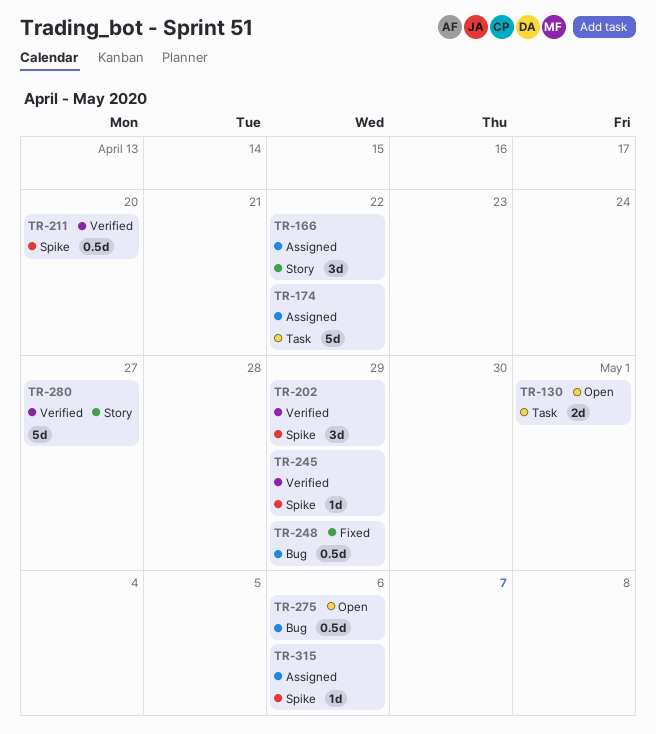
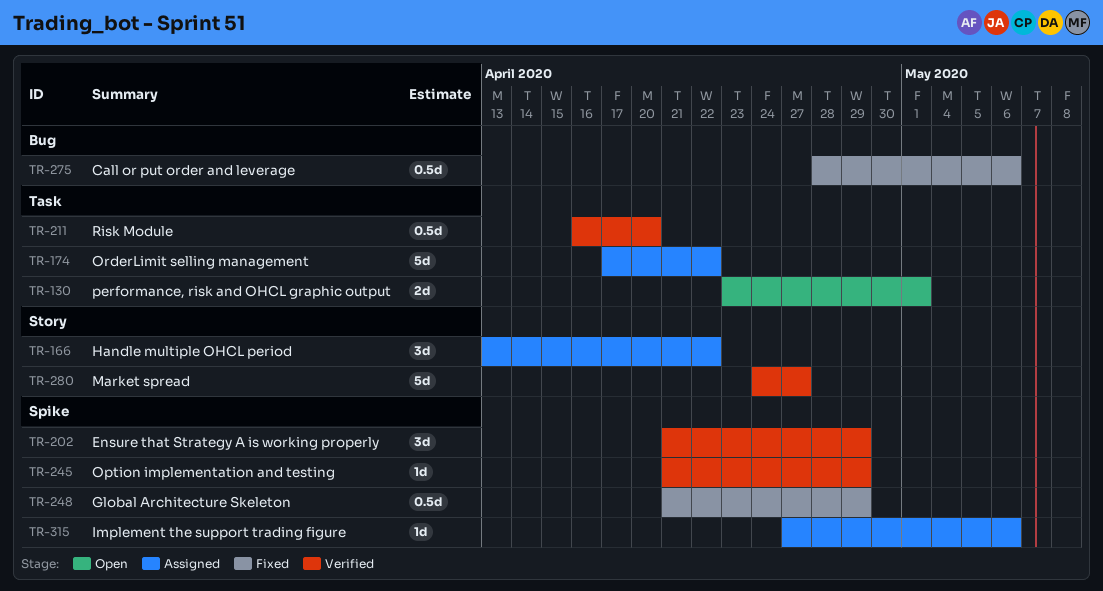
TR-211, label: Spike -> Task
TR-248, label: Bug -> Spike
TR-275, status: Open -> Fixed

